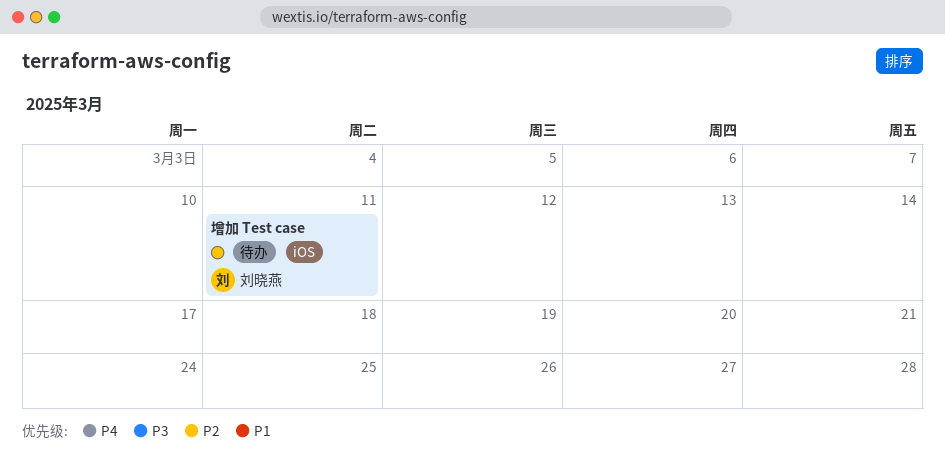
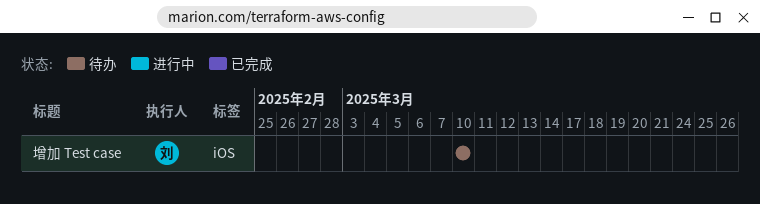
增加 Test case, due: Mar 11 -> Mar 10

